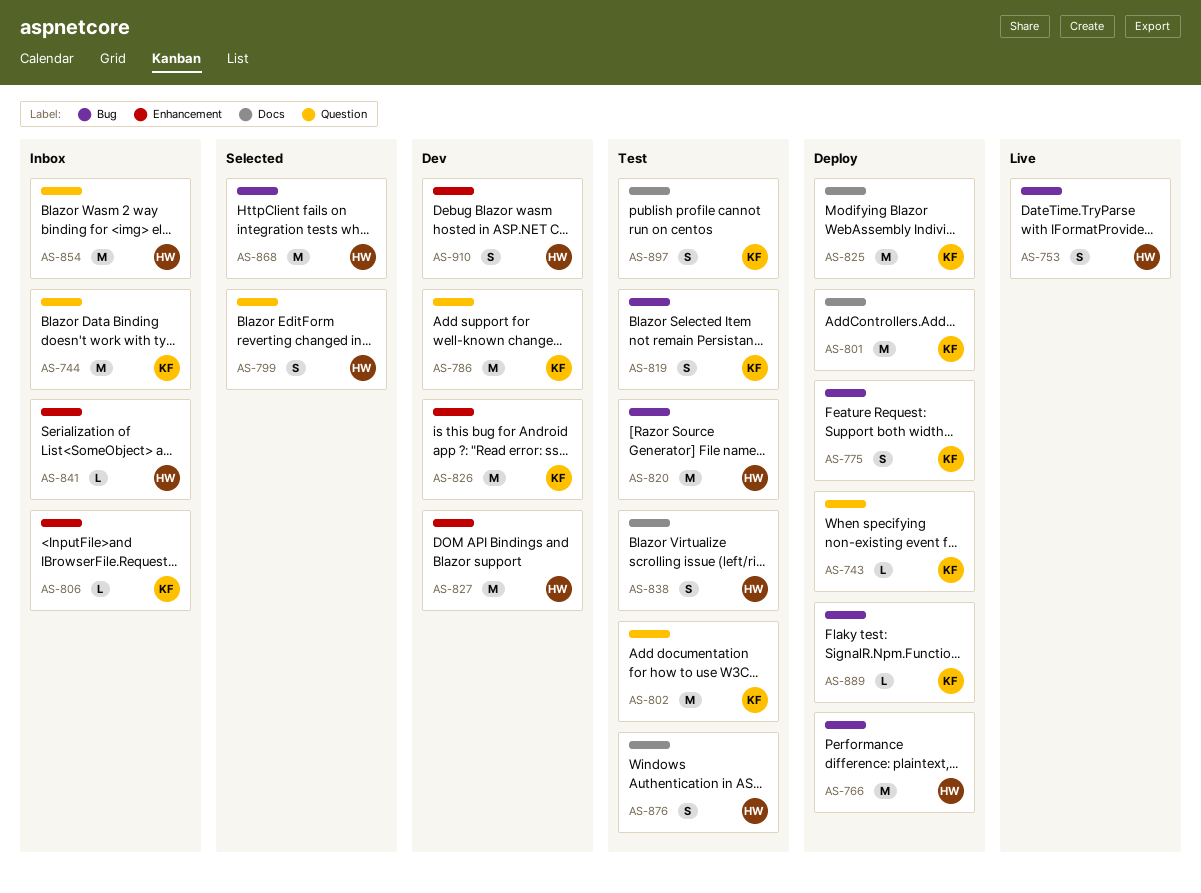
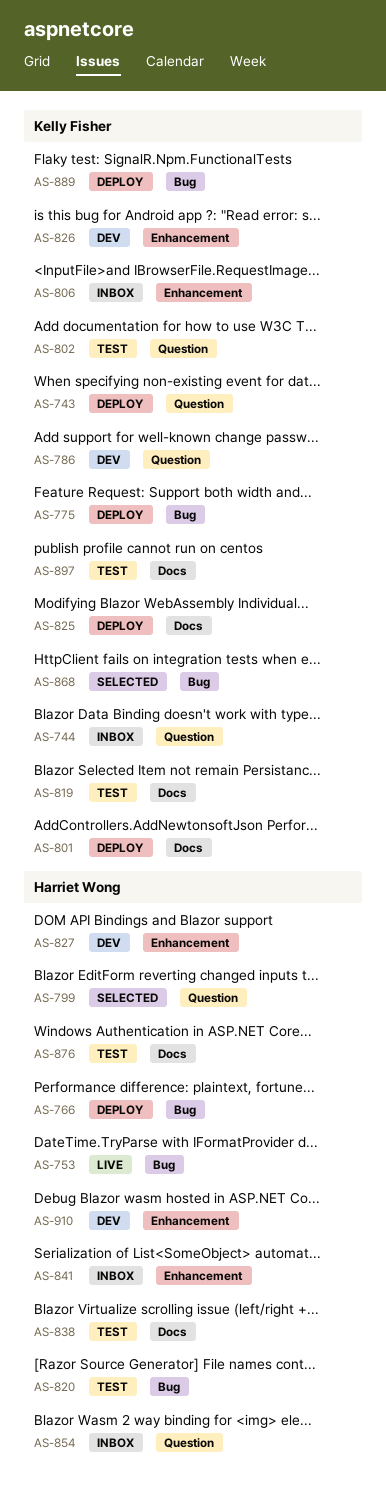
AS-819, label: Bug -> Docs
AS-868, owner: Harriet Wong -> Kelly Fisher

